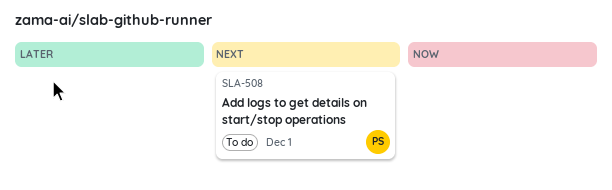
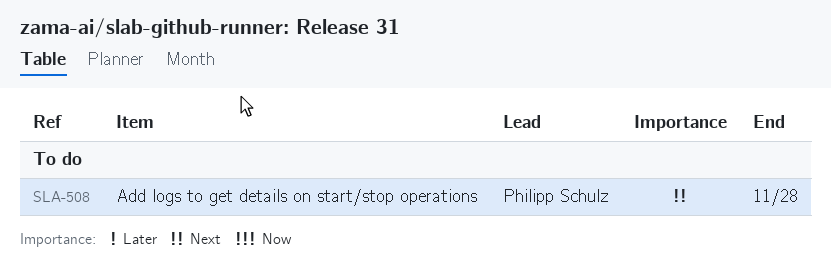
SLA-508, due: Dec 1 -> Nov 28

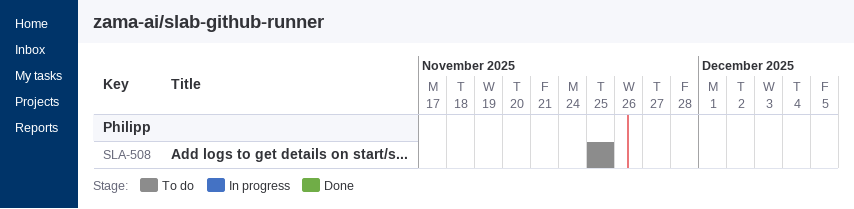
SLA-508, due: Nov 28 -> Nov 25

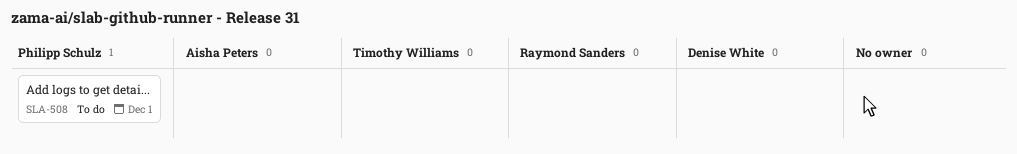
SLA-508, due: Nov 25 -> Dec 1

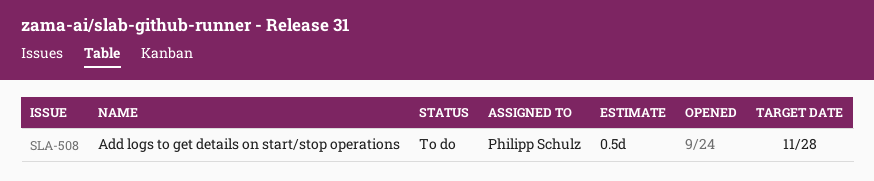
SLA-508, due: Dec 1 -> Nov 28

